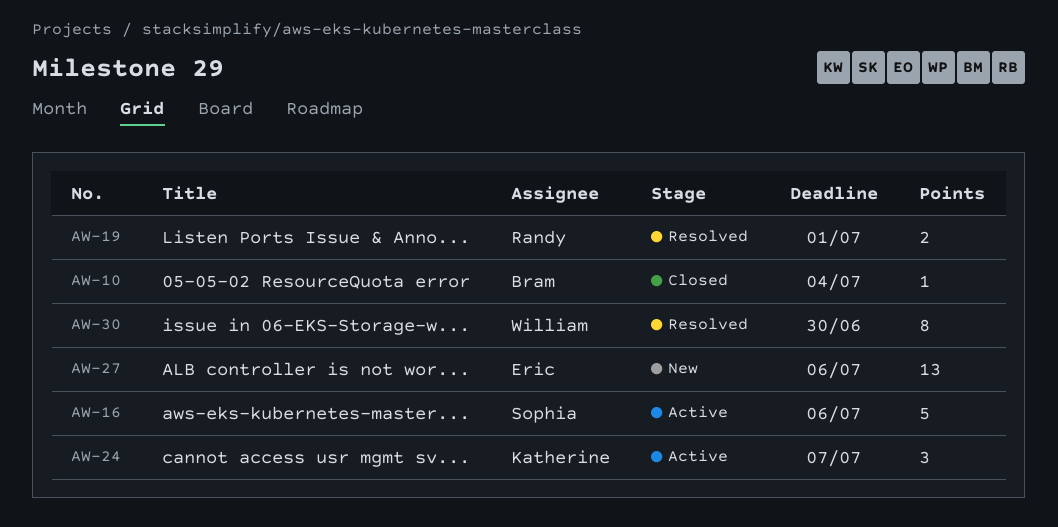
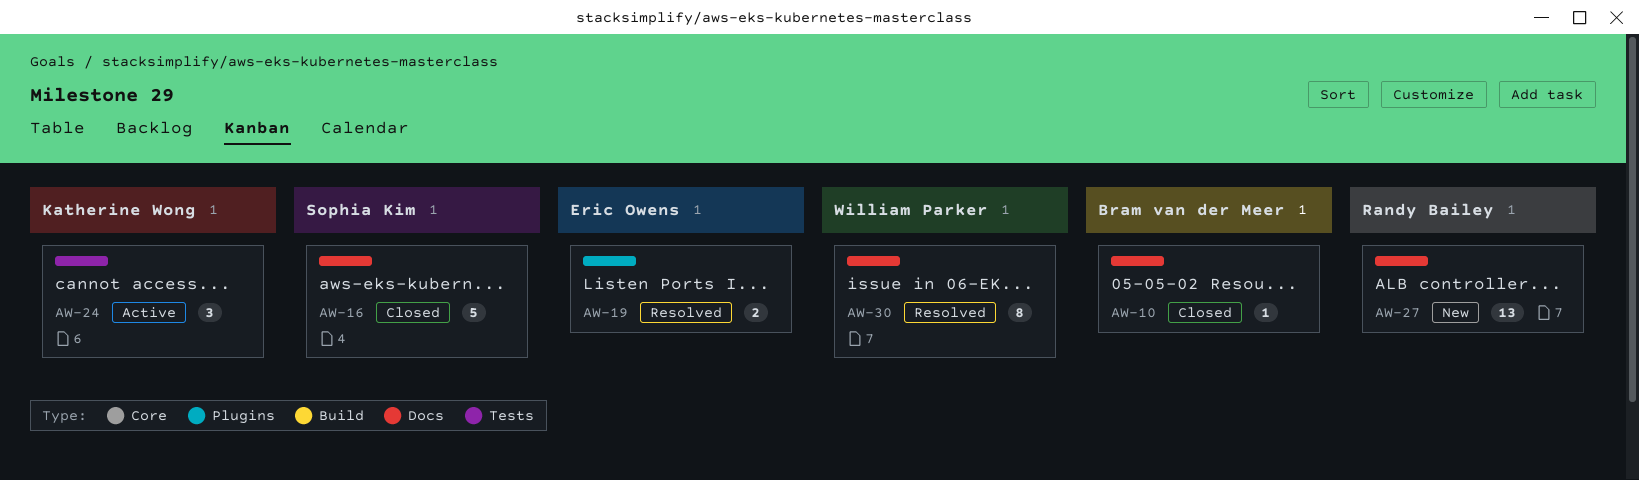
AW-16, status: Active -> Closed
AW-19, owner: Randy Bailey -> Eric Owens
AW-27, owner: Eric Owens -> Randy Bailey

